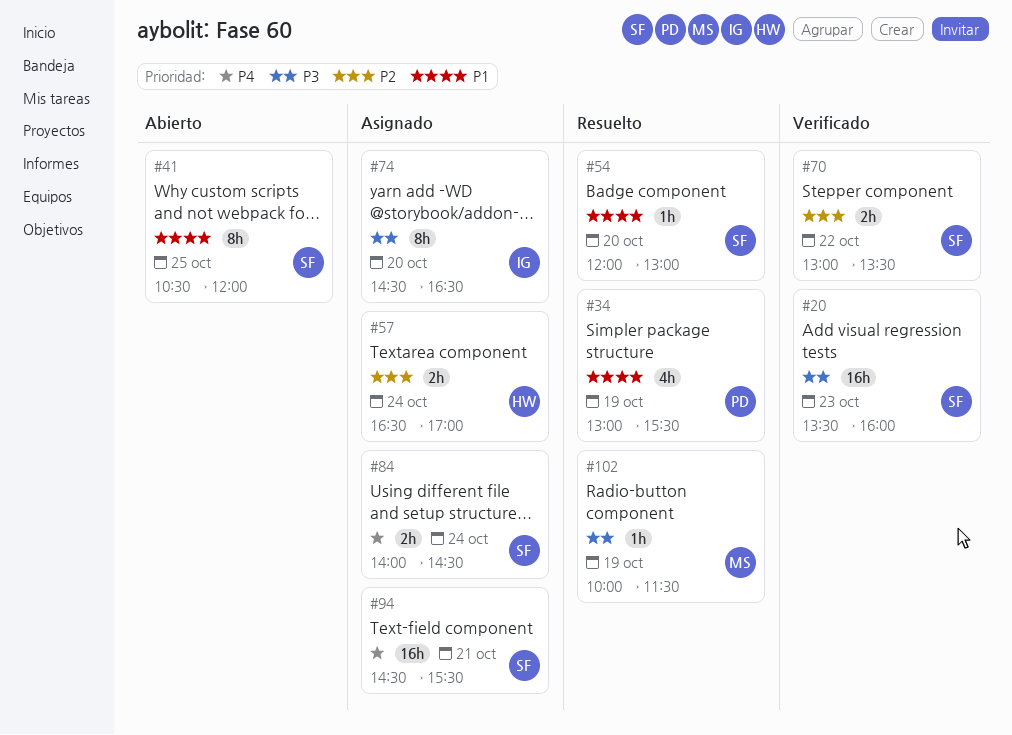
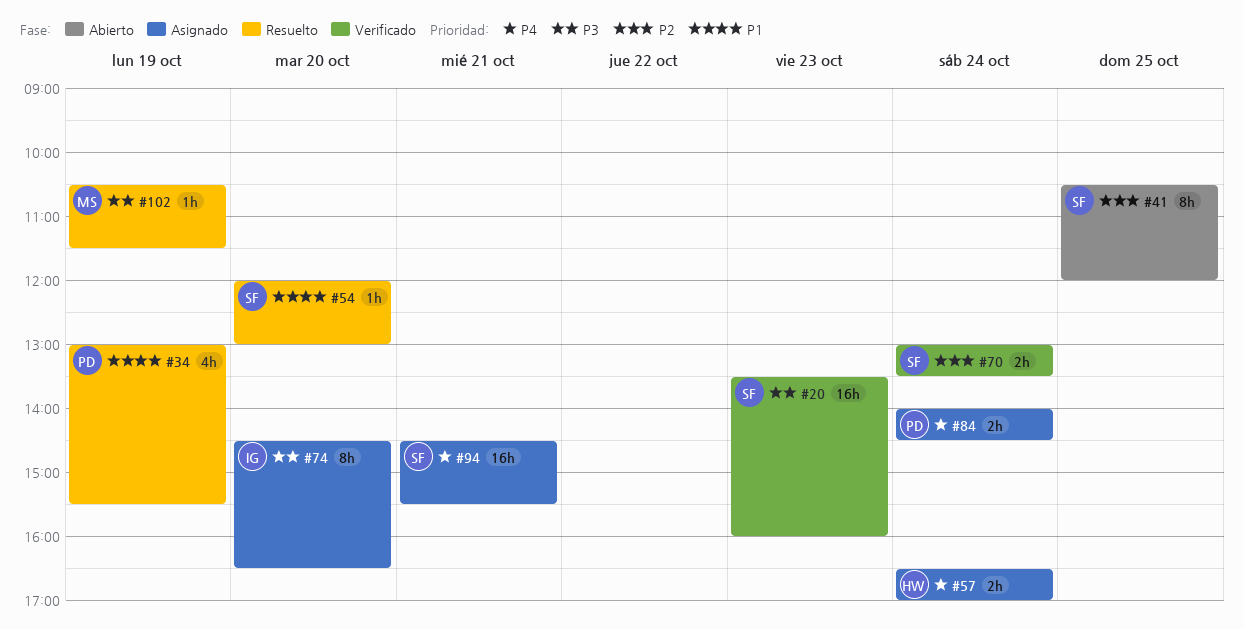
#41, priority: P1 -> P2
#57, priority: P2 -> P4
#70, day: Oct 22 -> Oct 24
#84, owner: SF -> PD
#102, begins: 10:00 -> 10:30

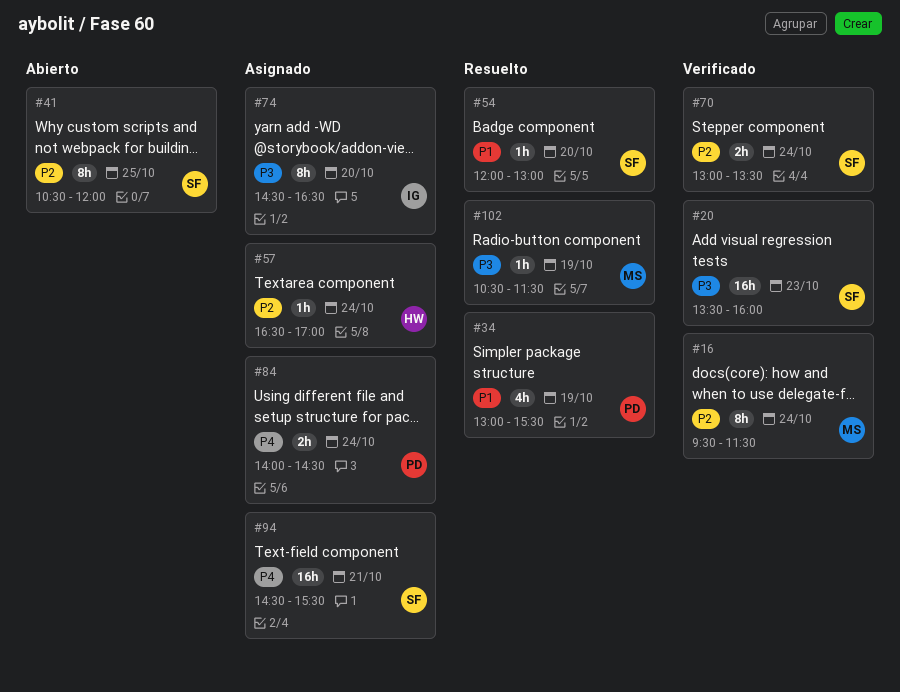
#16: none -> present
#57, priority: P4 -> P2
#57, estimate: 2h -> 1h

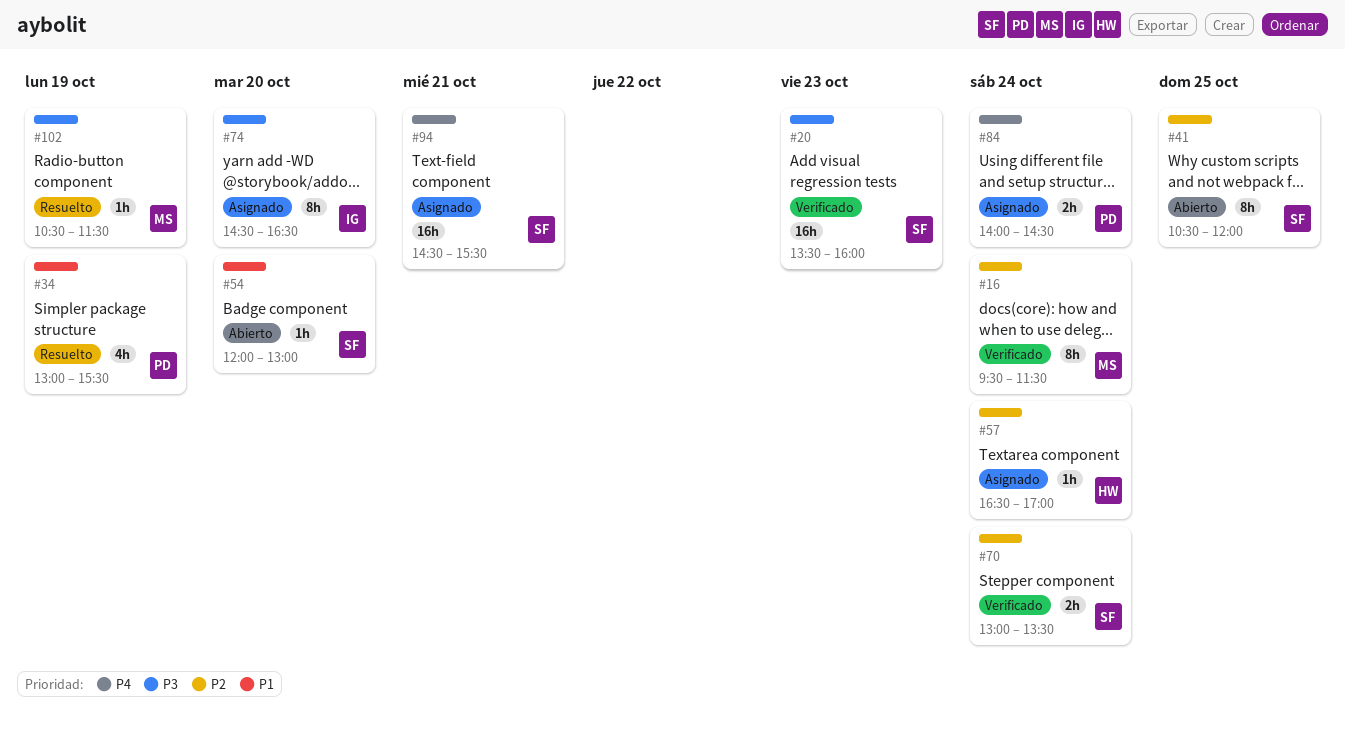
#54, status: Resuelto -> Abierto

